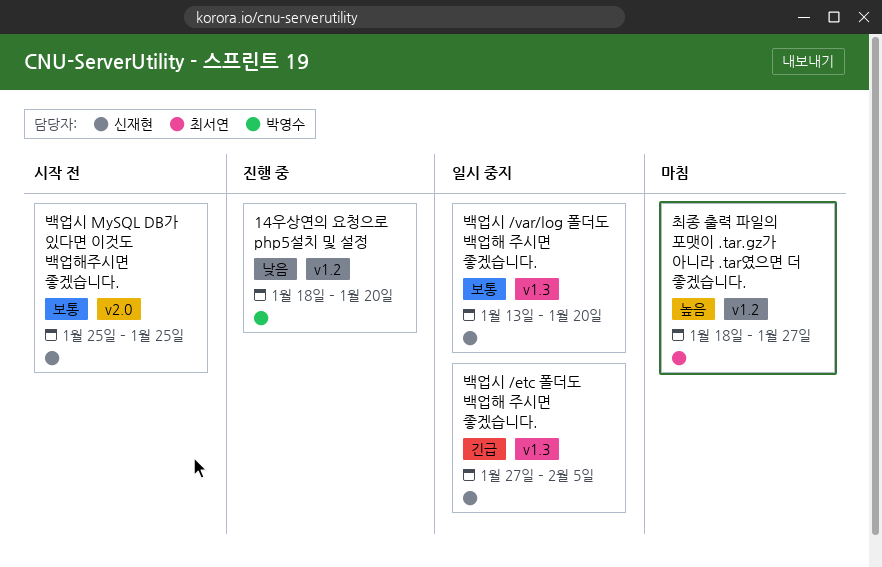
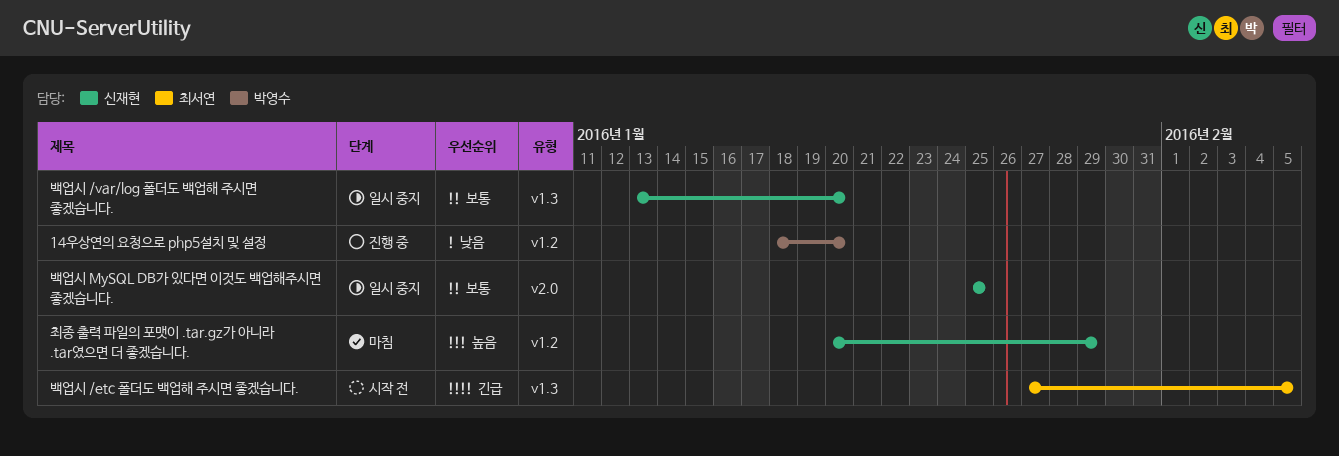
백업시 /etc 폴더도 백업해 주시면 좋겠습니다., status: 일시 중지 -> 시작 전
백업시 /etc 폴더도 백업해 주시면 좋겠습니다., owner: 신재현 -> 최서연
백업시 MySQL DB가 있다면 이것도 백업해주시면 좋겠습니다., status: 시작 전 -> 일시 중지
최종 출력 파일의 포맷이 .tar.gz가 아니라 .tar였으면 더 좋겠습니다., owner: 최서연 -> 신재현
최종 출력 파일의 포맷이 .tar.gz가 아니라 .tar였으면 더 좋겠습니다., start: Jan 18 -> Jan 20
최종 출력 파일의 포맷이 .tar.gz가 아니라 .tar였으면 더 좋겠습니다., due: Jan 27 -> Jan 29

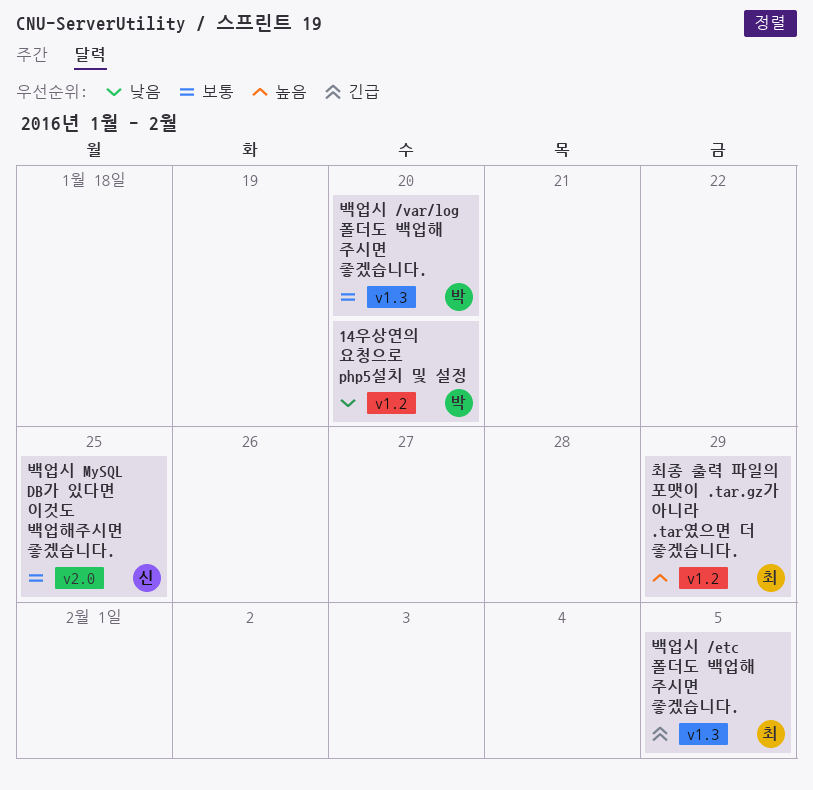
백업시 /var/log 폴더도 백업해 주시면 좋겠습니다., owner: 신재현 -> 박영수
최종 출력 파일의 포맷이 .tar.gz가 아니라 .tar였으면 더 좋겠습니다., owner: 신재현 -> 최서연

